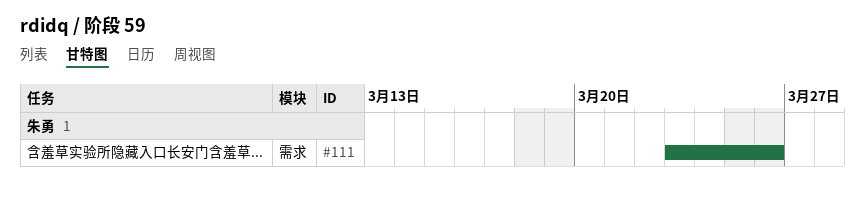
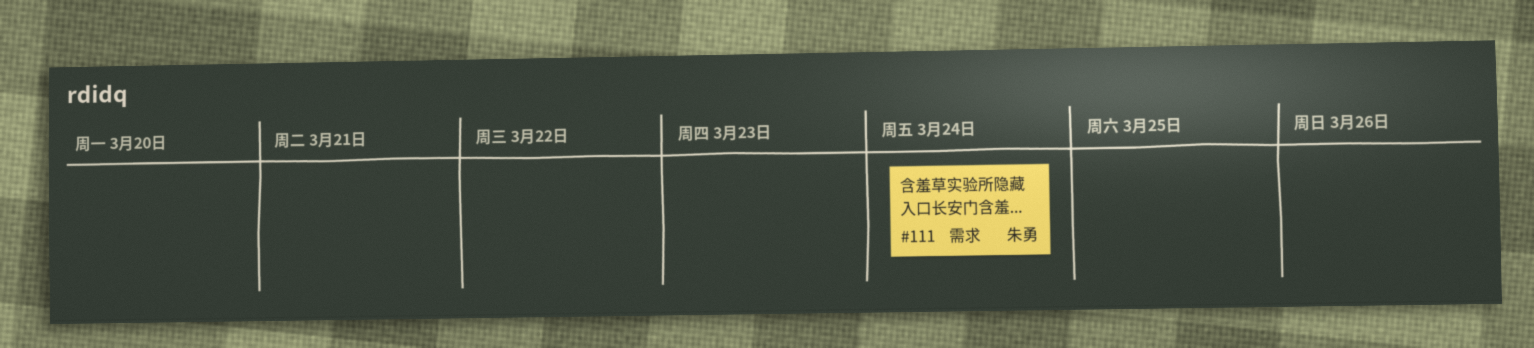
#111, due: Mar 26 -> Mar 24

